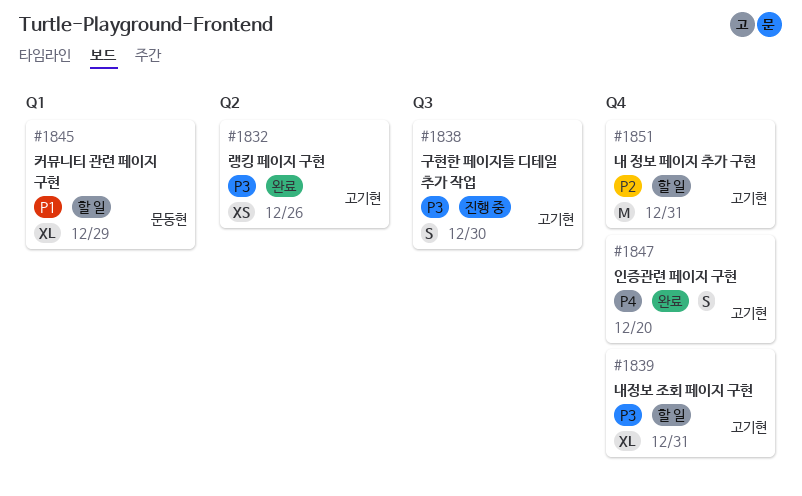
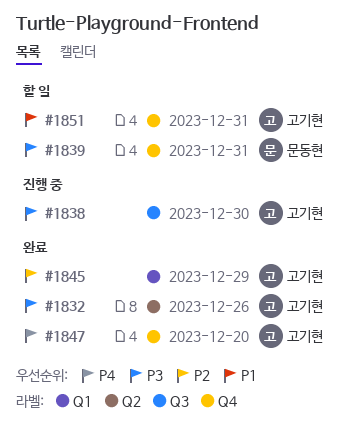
#1839, owner: 고기현 -> 문동현
#1845, status: 할 일 -> 완료
#1845, owner: 문동현 -> 고기현
#1845, priority: P1 -> P2
#1851, priority: P2 -> P1

